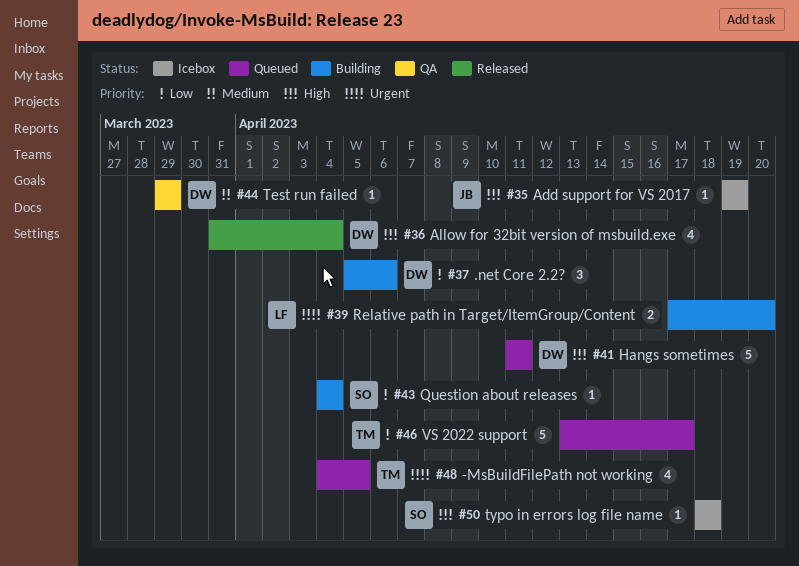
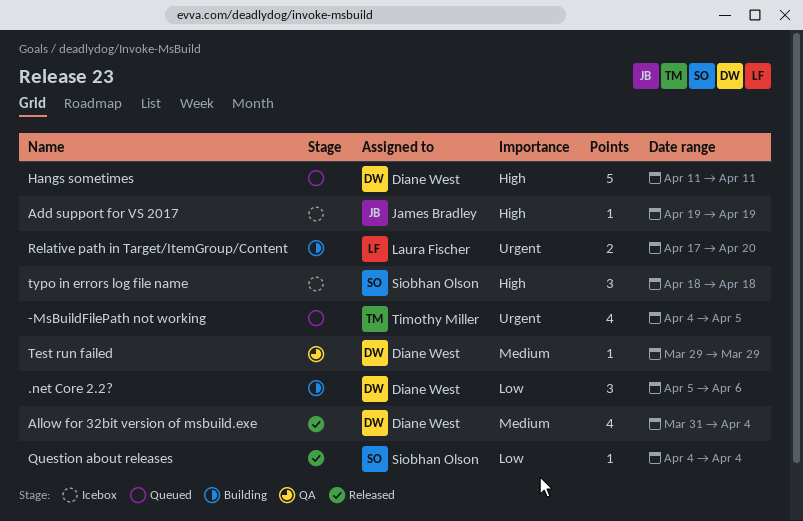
Allow for 32bit version of msbuild.exe, priority: High -> Medium
Question about releases, status: Building -> Released
typo in errors log file name, estimate: 1 -> 3
VS 2022 support: present -> none

